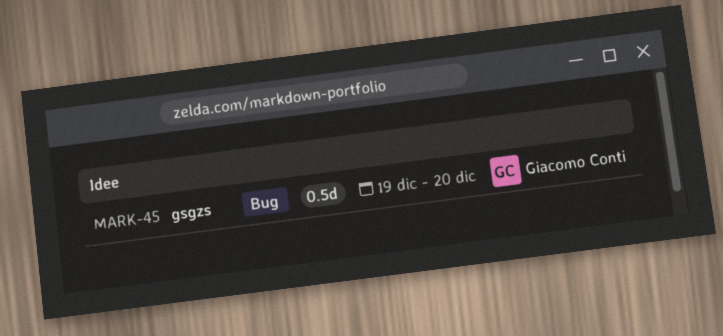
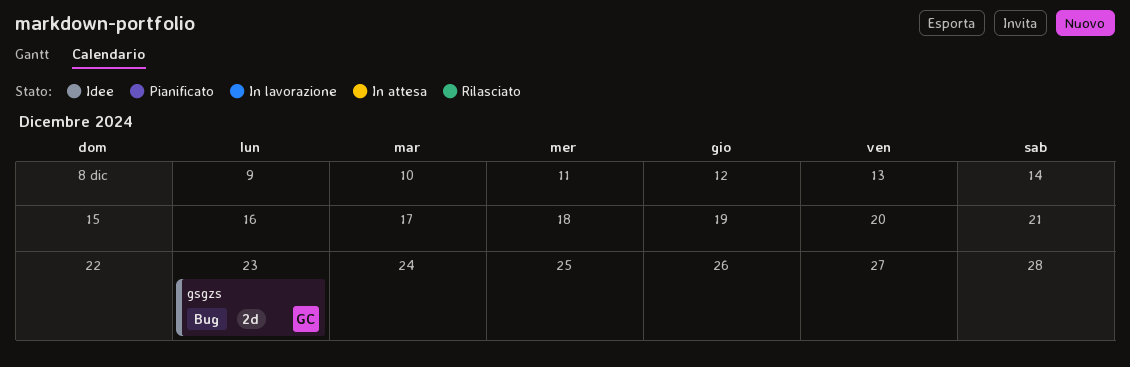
gsgzs, estimate: 0.5d -> 2d
gsgzs, due: Dec 20 -> Dec 23

